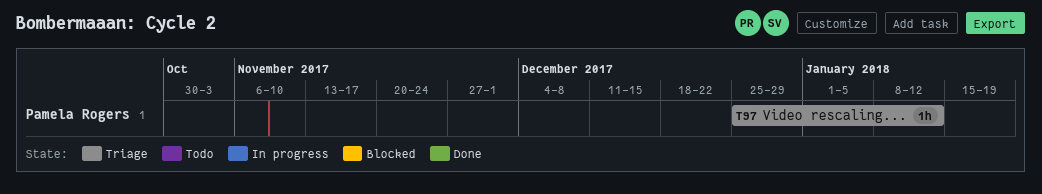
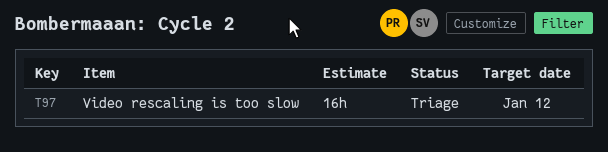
T97, estimate: 1h -> 16h

